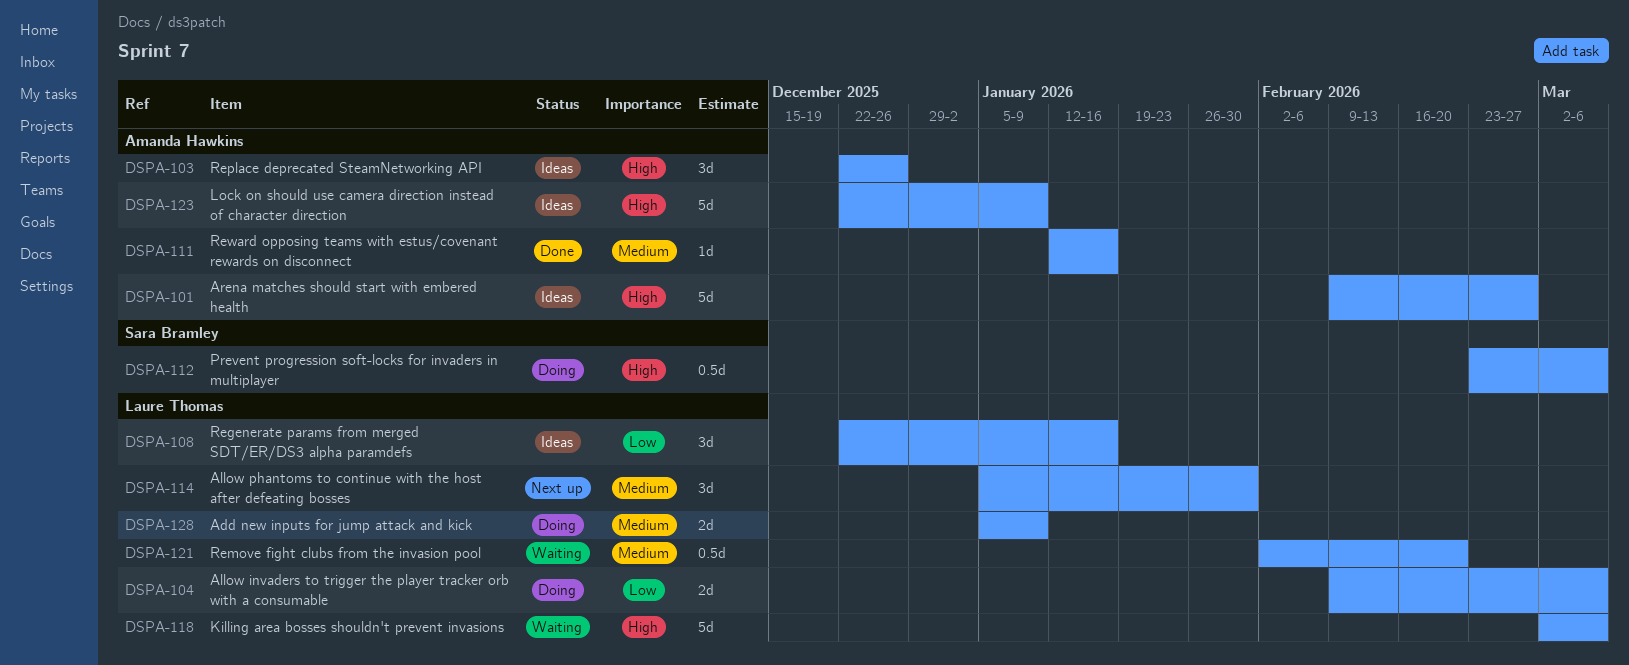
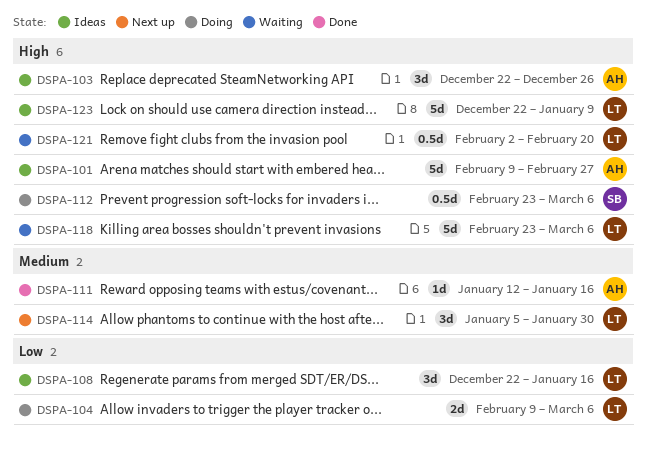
DSPA-118, start: Mar 2 -> Feb 23
DSPA-121, priority: Medium -> High
DSPA-123, owner: Amanda Hawkins -> Laure Thomas
DSPA-128: present -> none

